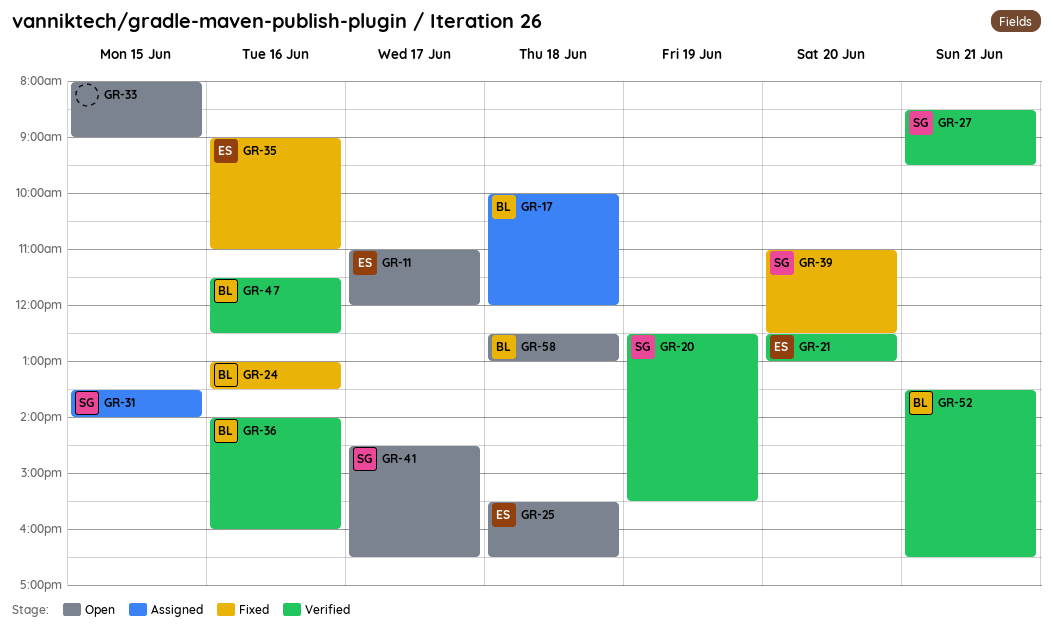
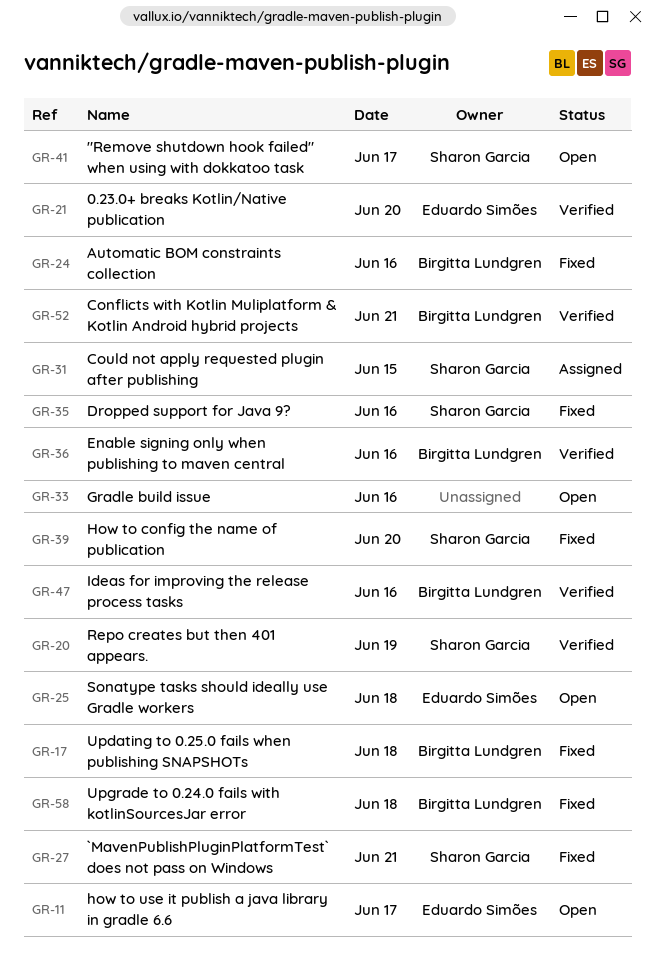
GR-17, status: Assigned -> Fixed
GR-27, status: Verified -> Fixed
GR-33, day: Jun 15 -> Jun 16
GR-35, owner: Eduardo Simões -> Sharon Garcia
GR-58, status: Open -> Fixed

